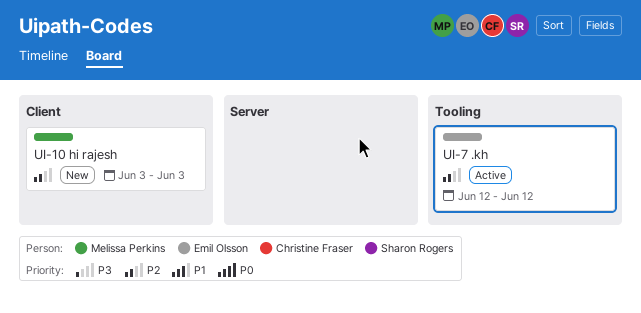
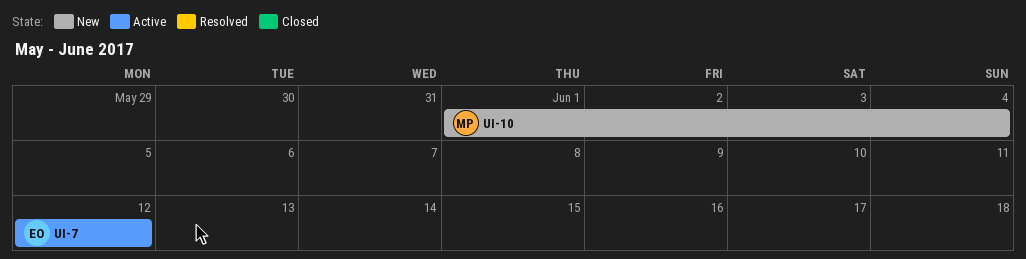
UI-10, start: Jun 3 -> Jun 1
UI-10, due: Jun 3 -> Jun 4

